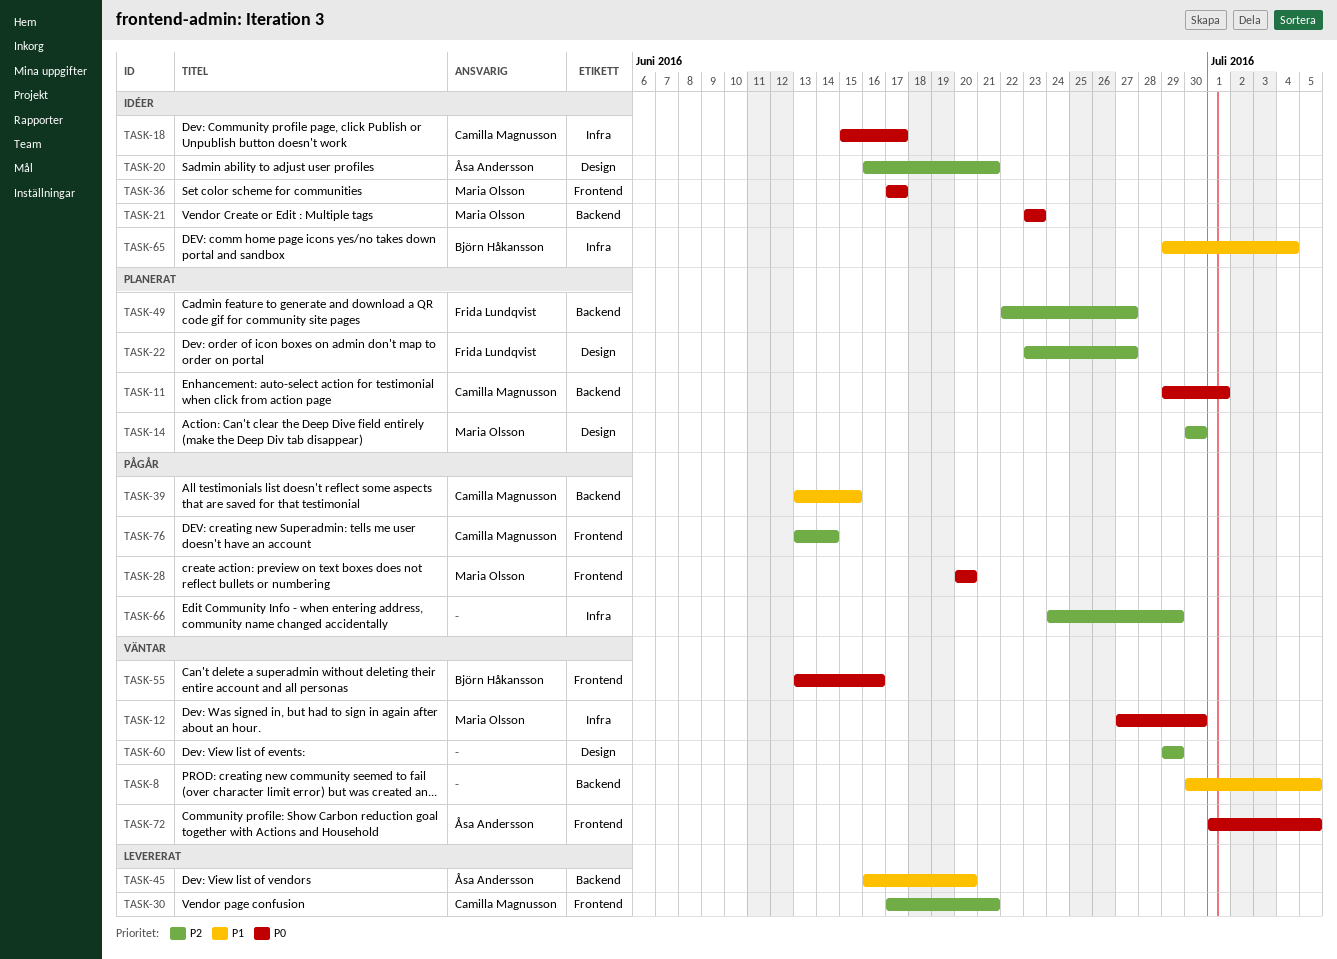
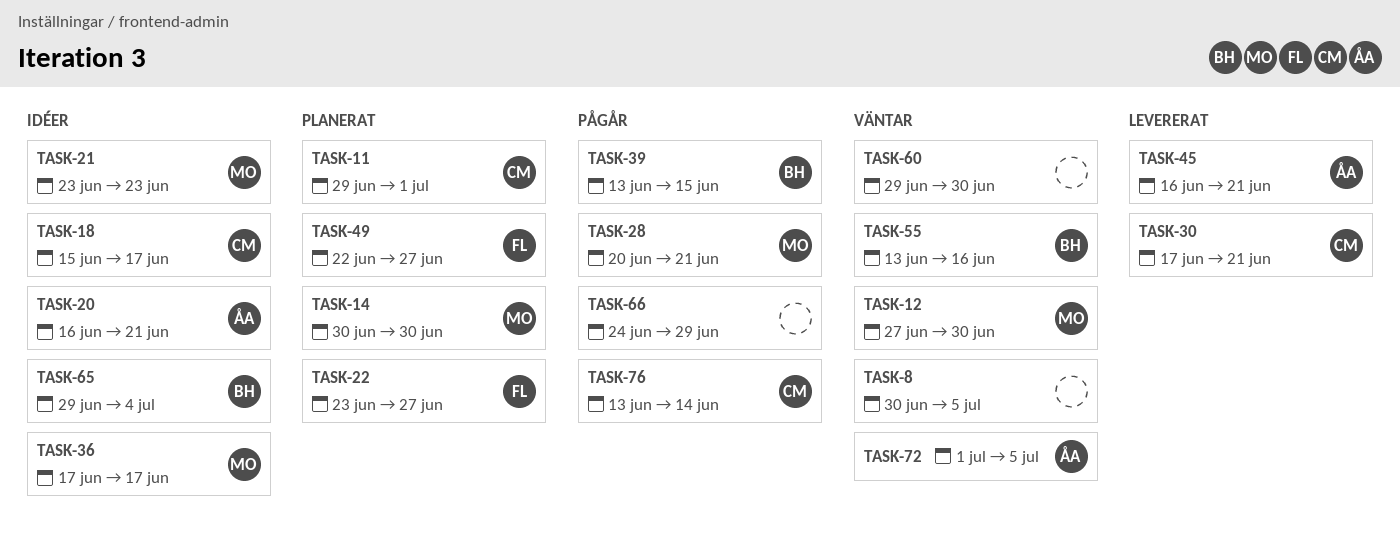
TASK-28, due: Jun 20 -> Jun 21
TASK-39, owner: Camilla Magnusson -> Björn Håkansson
TASK-45, due: Jun 20 -> Jun 21
TASK-60, due: Jun 29 -> Jun 30

